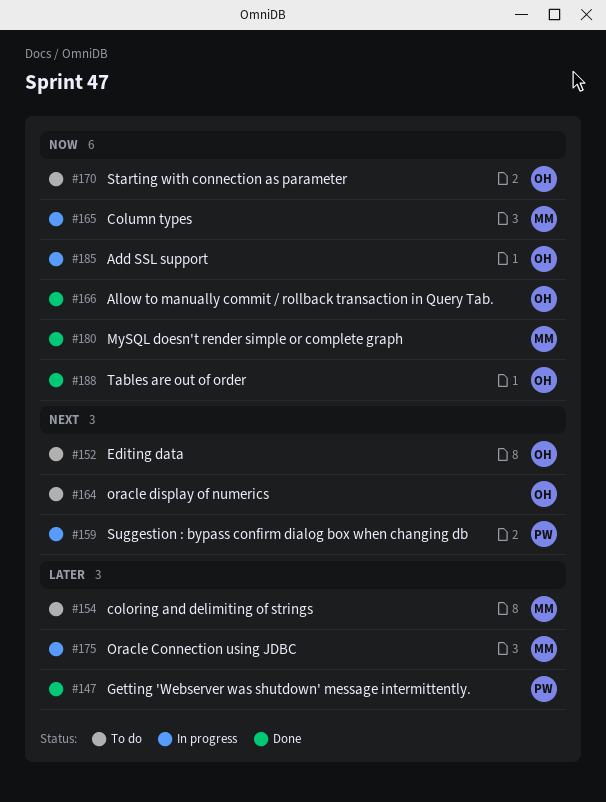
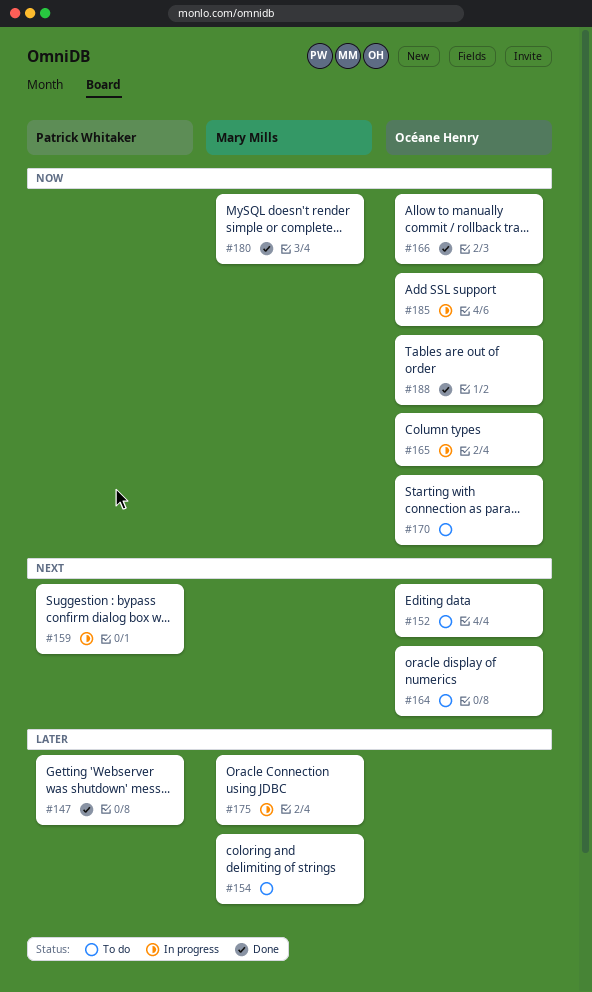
#165, owner: Mary Mills -> Océane Henry

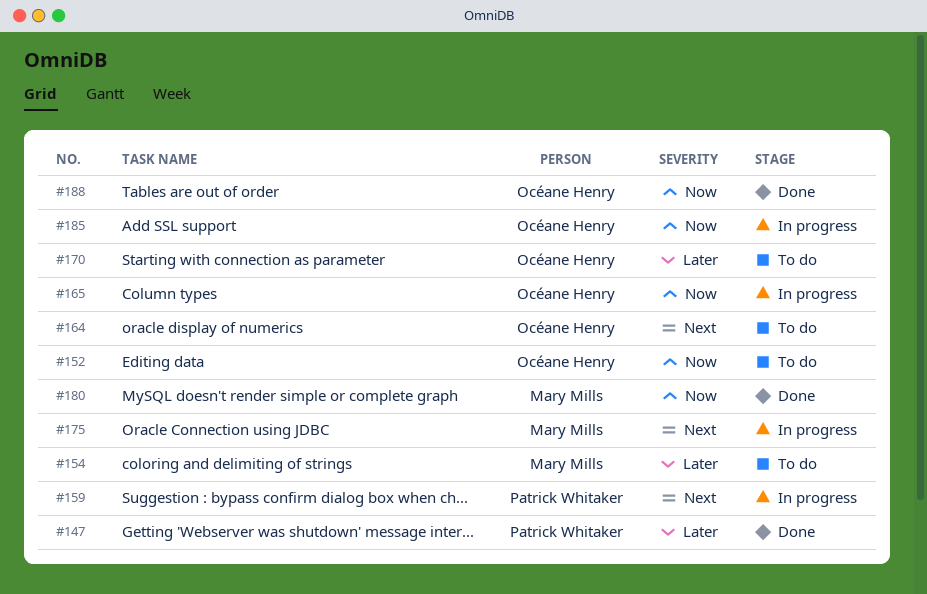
#152, priority: Next -> Now
#166: present -> none
#170, priority: Now -> Later
#175, priority: Later -> Next

